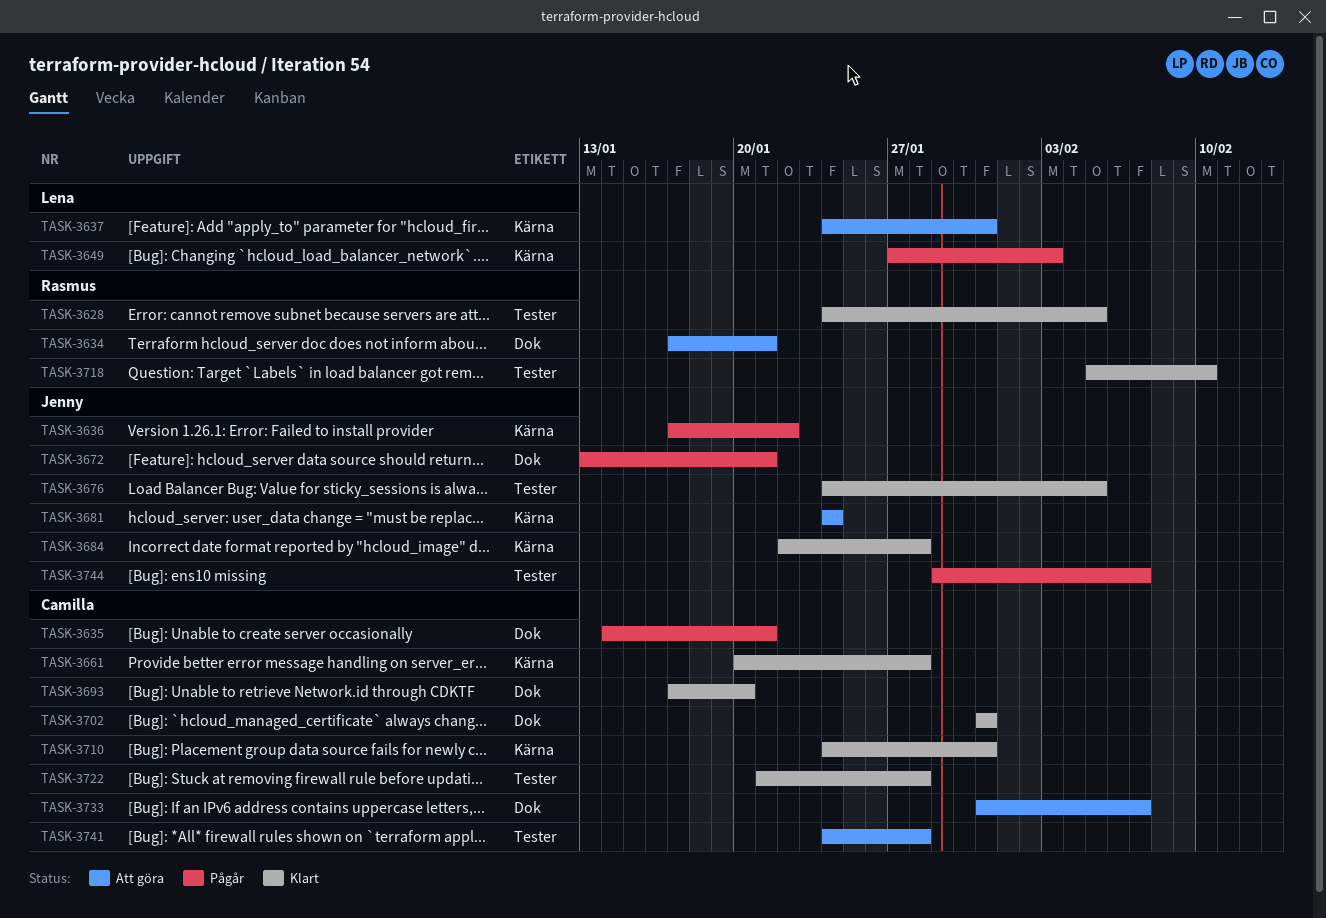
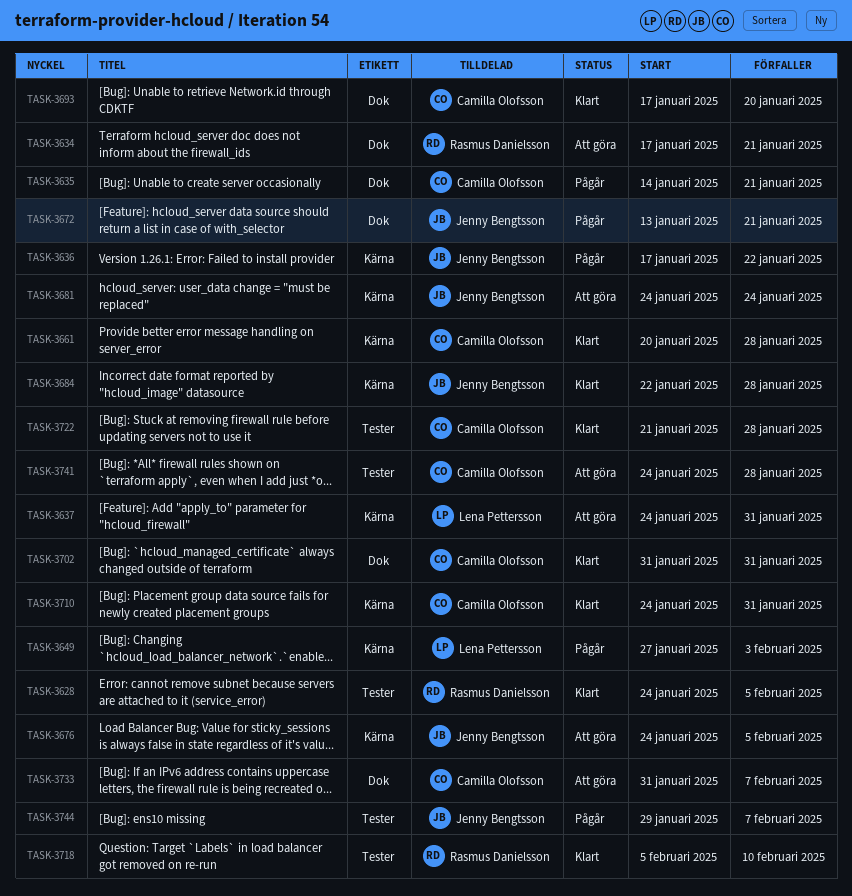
TASK-3676, status: Klart -> Att göra
TASK-3676, label: Tester -> Kärna

